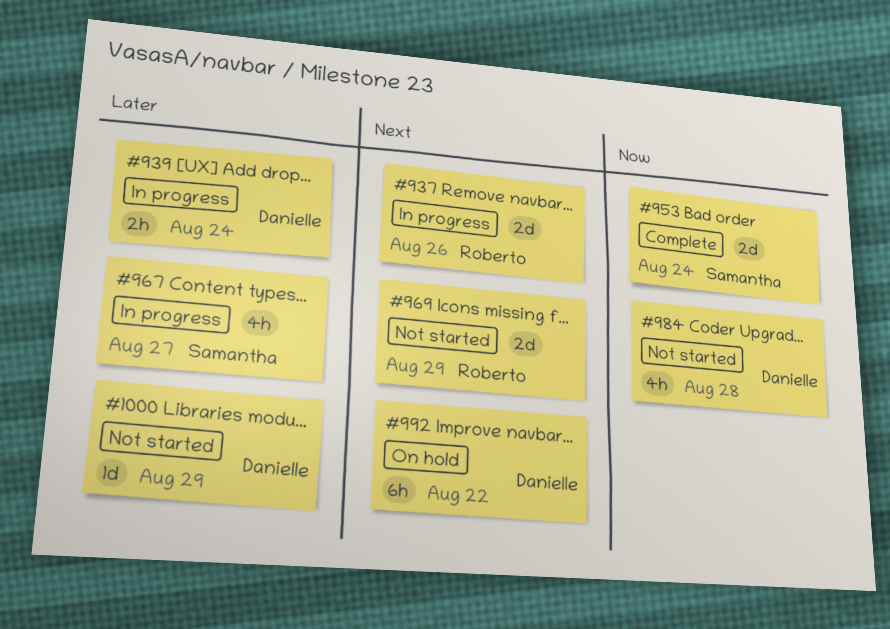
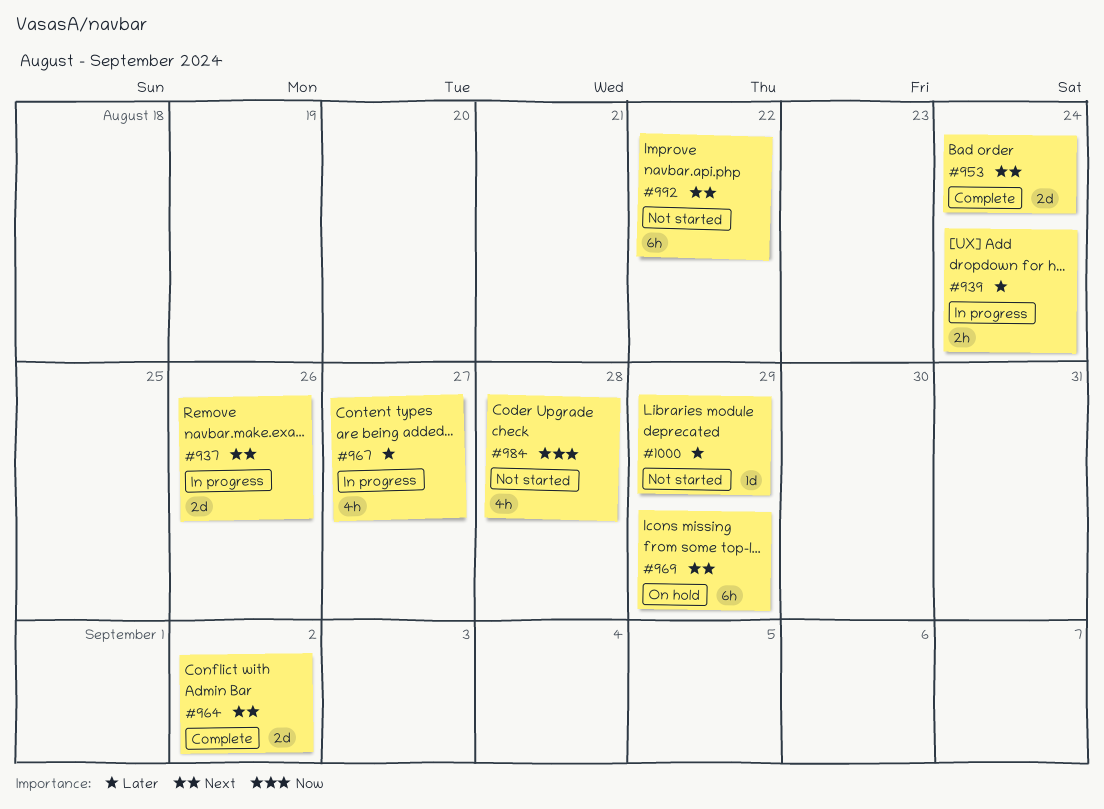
#953, priority: Now -> Next
#964: none -> present
#969, status: Not started -> On hold
#969, estimate: 2d -> 6h
#992, status: On hold -> Not started

